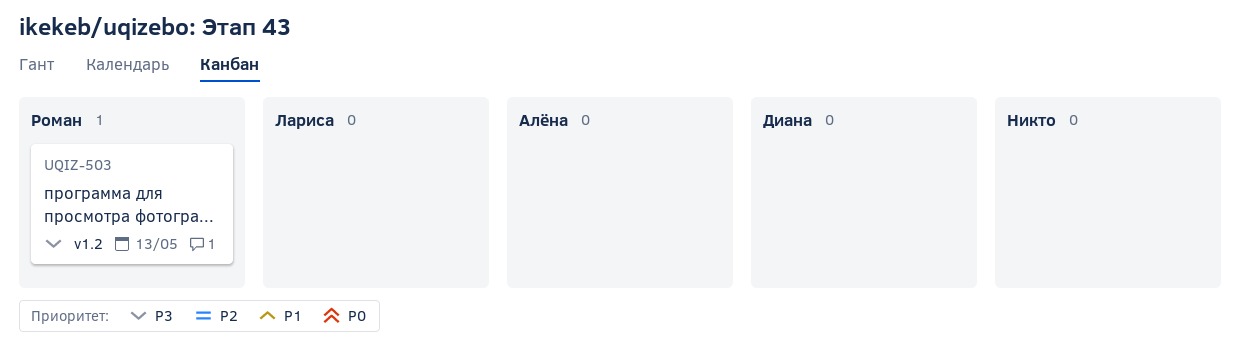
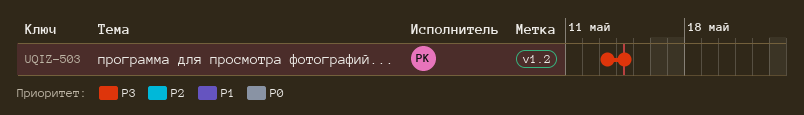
UQIZ-503, due: May 13 -> May 14

